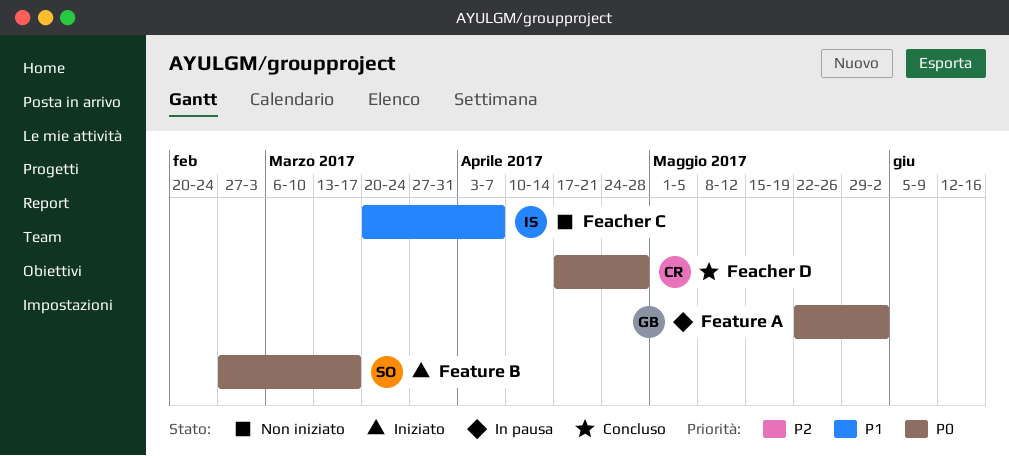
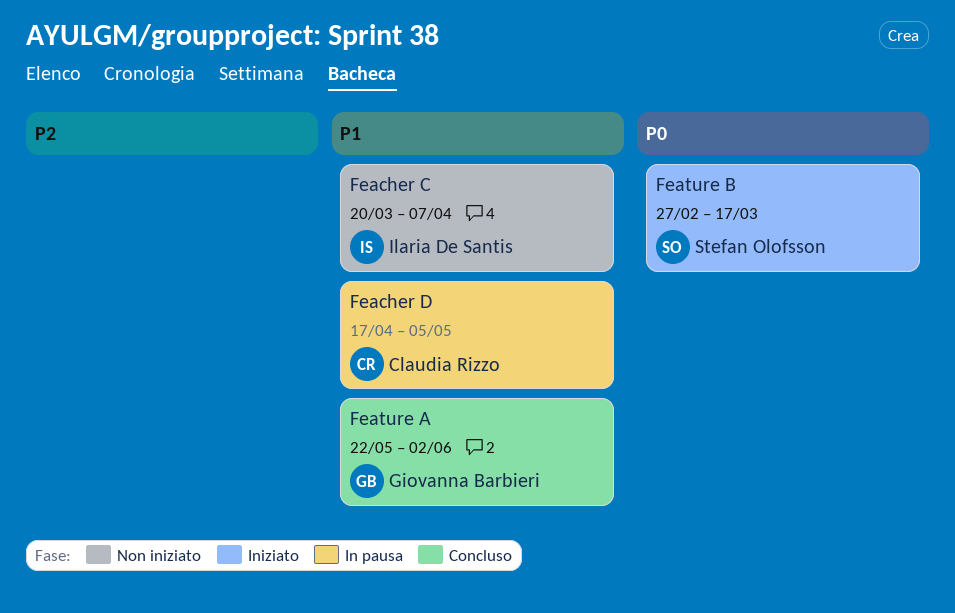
Feacher D, status: Concluso -> In pausa
Feacher D, priority: P0 -> P1
Feacher D, due: Apr 28 -> May 5
Feature A, status: In pausa -> Concluso
Feature A, priority: P0 -> P1

